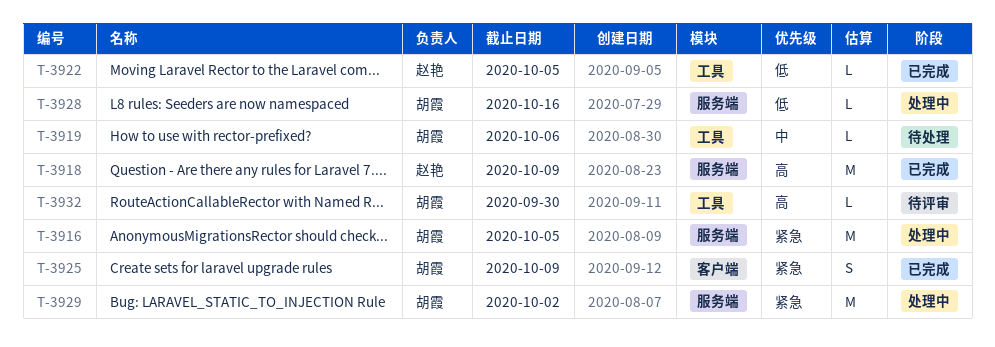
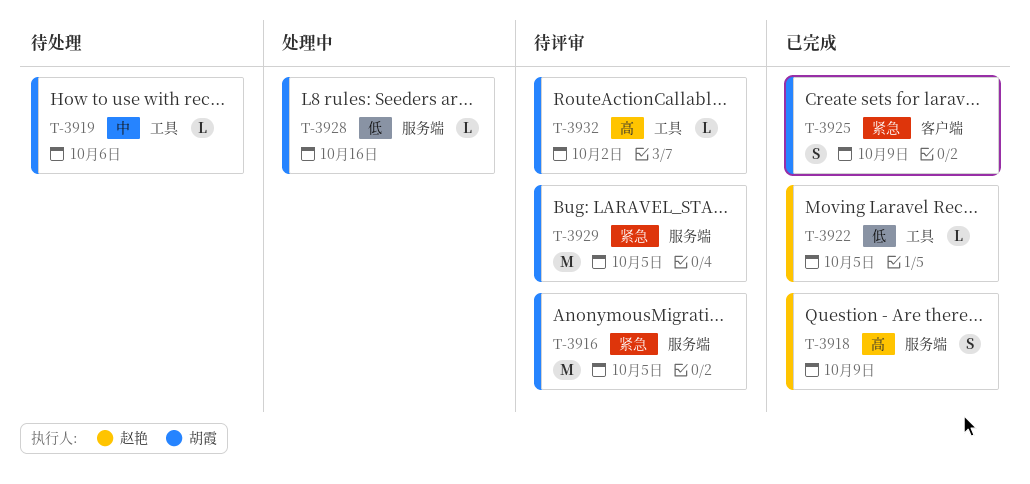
T-3916, status: 处理中 -> 待评审
T-3918, estimate: M -> S
T-3929, status: 处理中 -> 待评审
T-3929, due: Oct 2 -> Oct 5
T-3932, due: Sep 30 -> Oct 2

